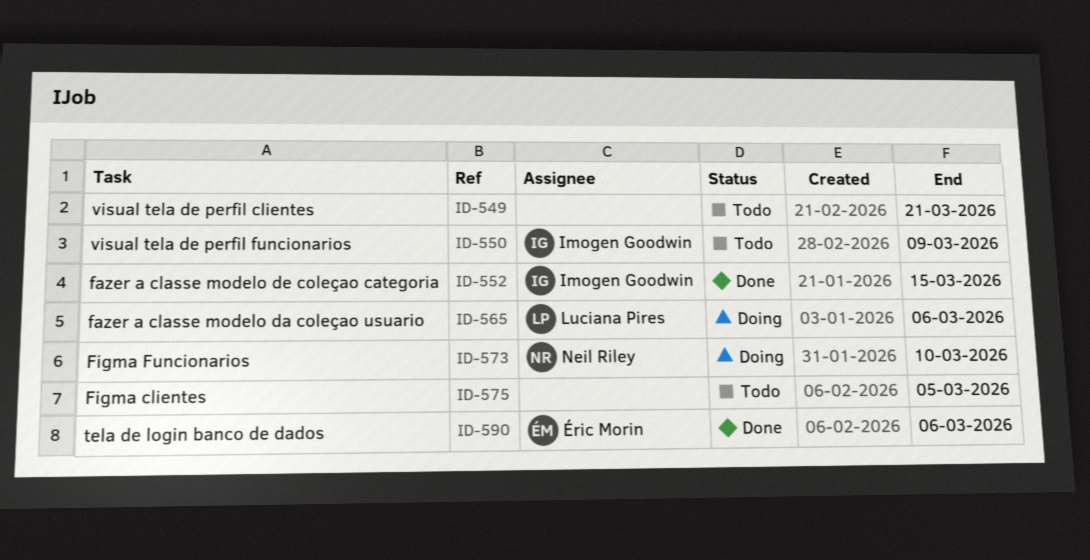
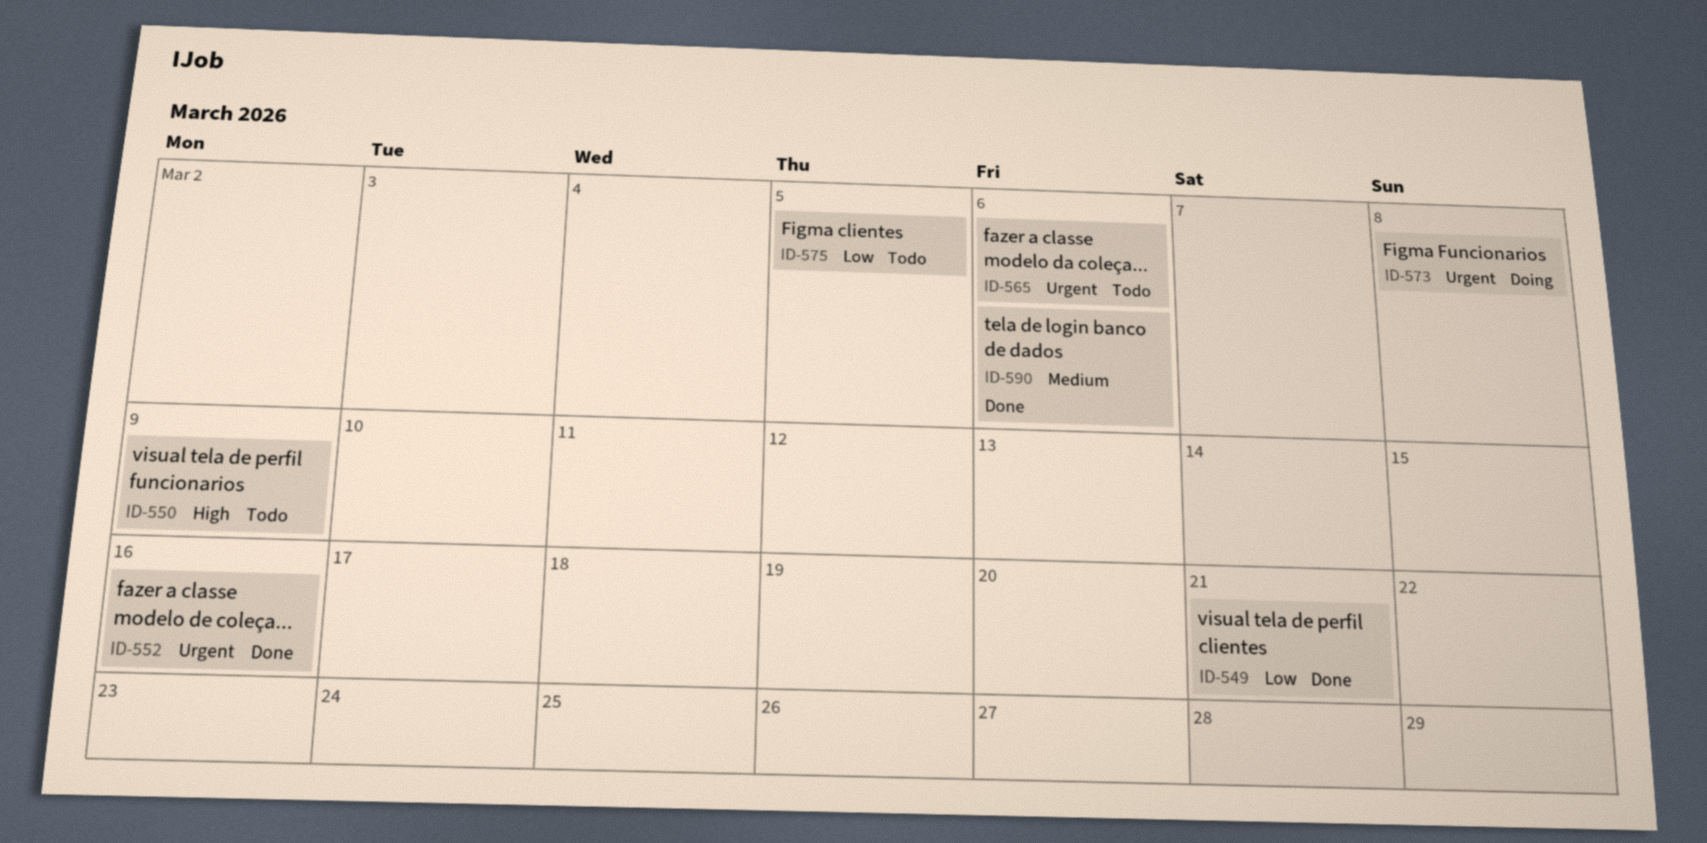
ID-549, status: Todo -> Done
ID-552, due: Mar 15 -> Mar 16
ID-565, status: Doing -> Todo
ID-573, due: Mar 10 -> Mar 8

